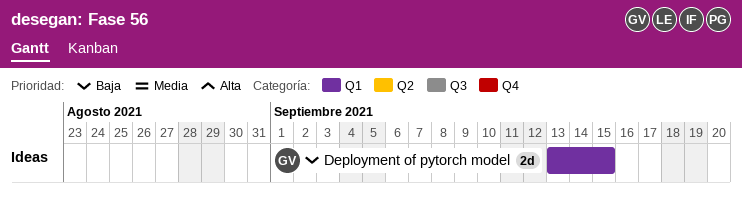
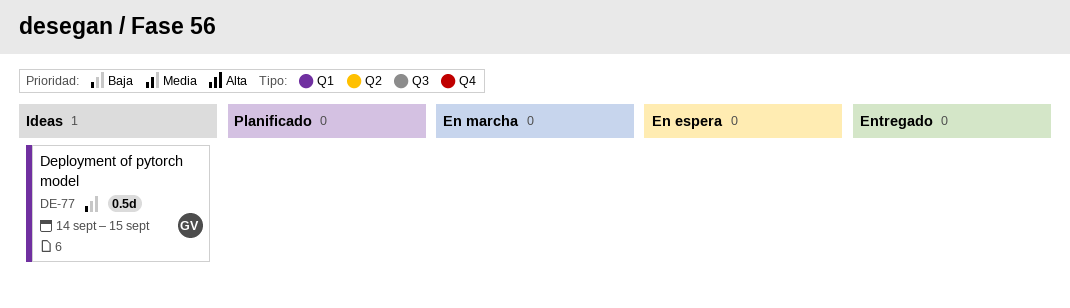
Deployment of pytorch model, estimate: 2d -> 0.5d
Deployment of pytorch model, start: Sep 13 -> Sep 14

